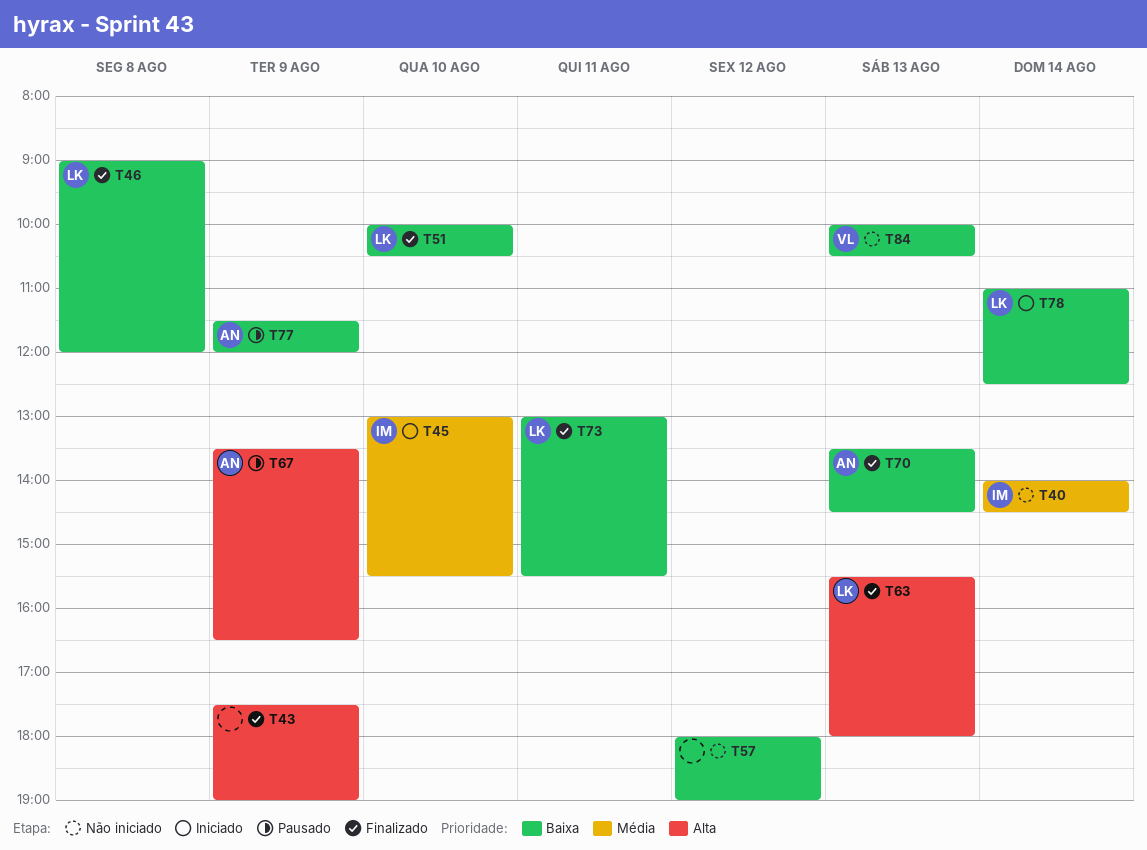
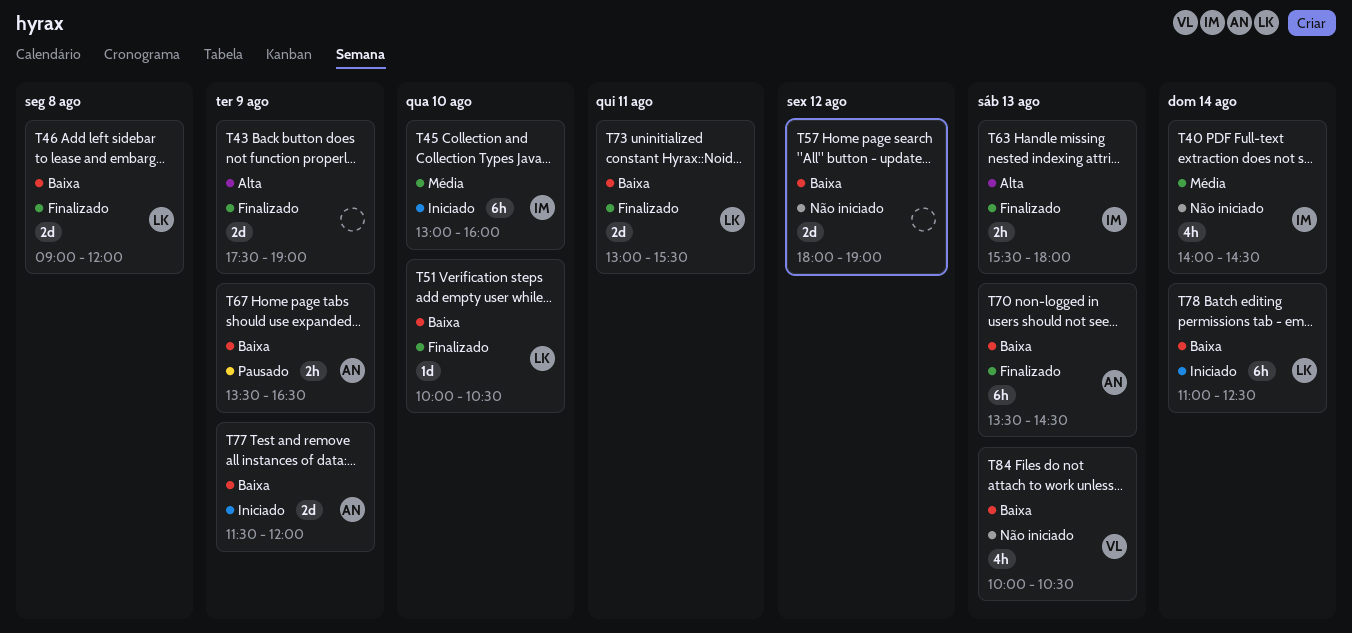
T45, ends: 15:30 -> 16:00
T63, owner: LK -> IM
T67, priority: Alta -> Baixa
T77, status: Pausado -> Iniciado

